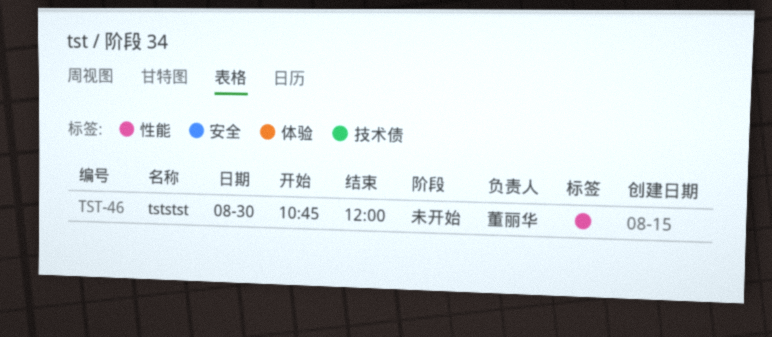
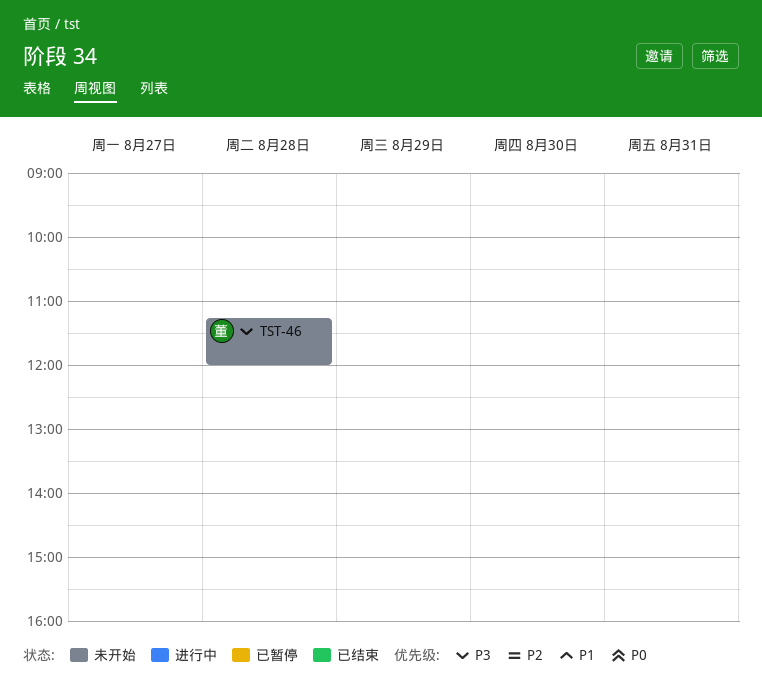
TST-46, day: Aug 30 -> Aug 28
TST-46, begins: 10:45 -> 11:15

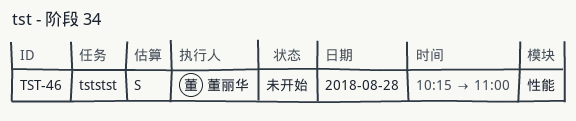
TST-46, begins: 11:15 -> 10:15
TST-46, ends: 12:00 -> 11:00

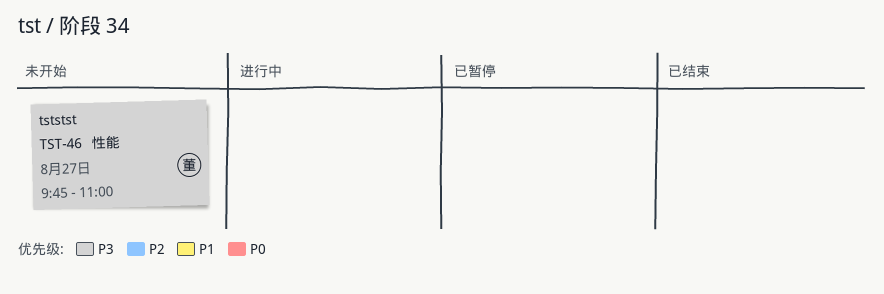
TST-46, day: Aug 28 -> Aug 27
TST-46, begins: 10:15 -> 09:45

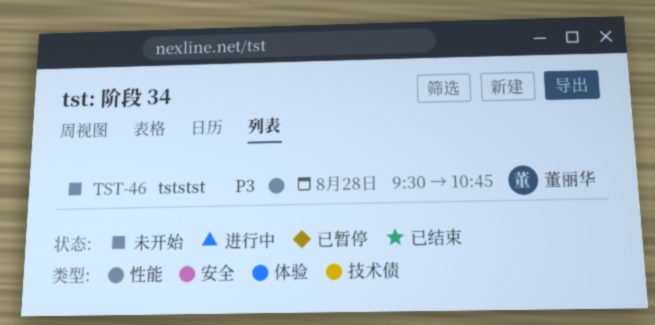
TST-46, day: Aug 27 -> Aug 28
TST-46, begins: 09:45 -> 09:30
TST-46, ends: 11:00 -> 10:45

